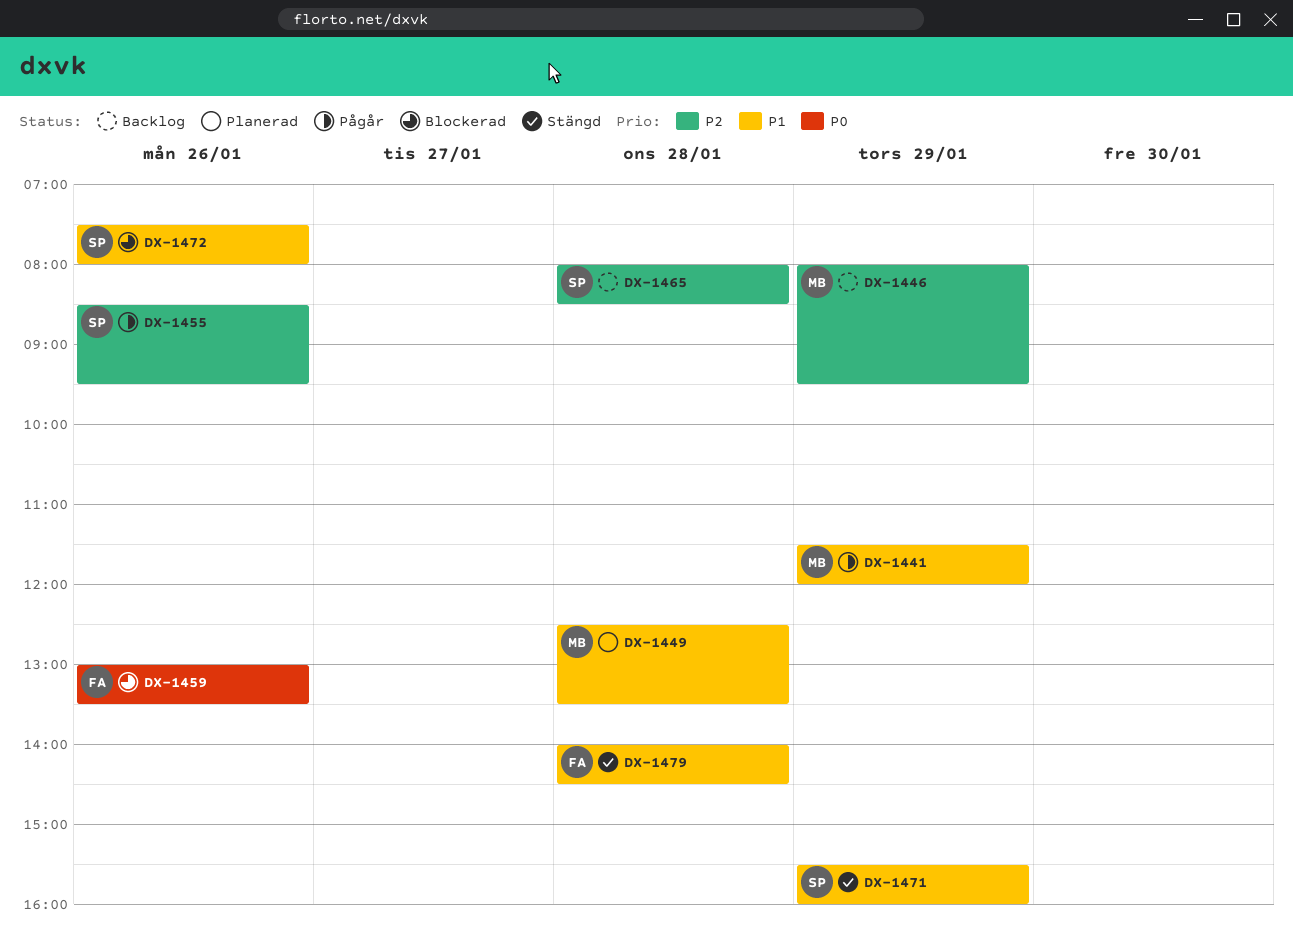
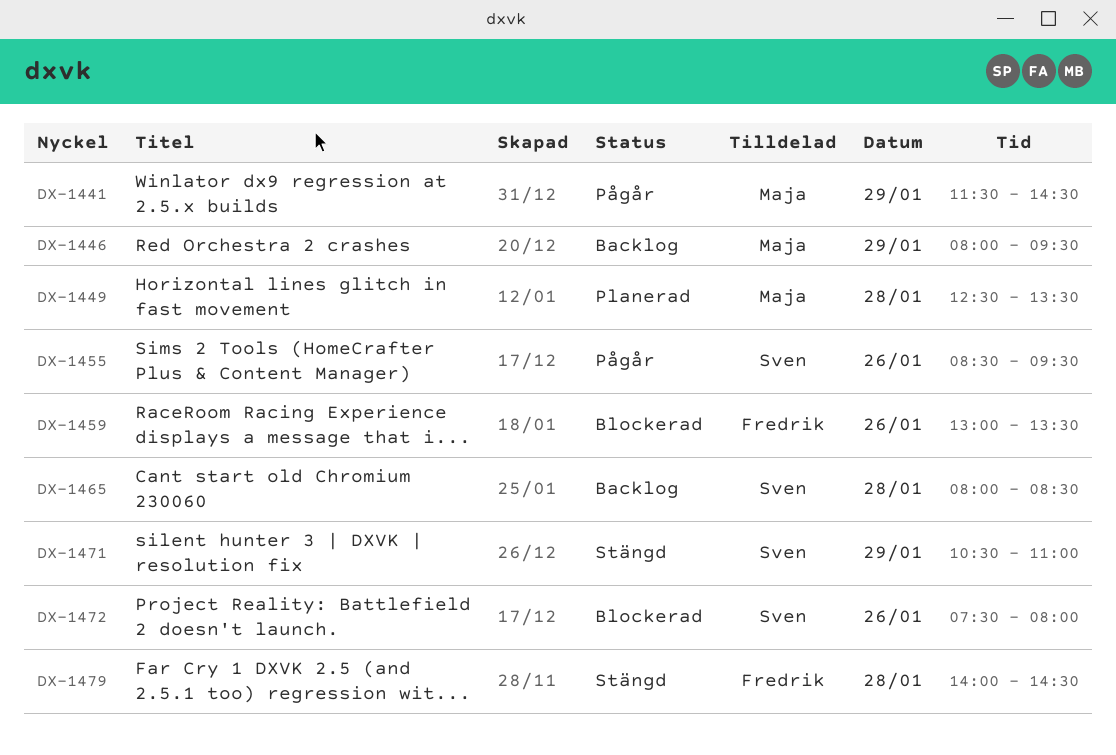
DX-1441, ends: 12:00 -> 14:30
DX-1471, begins: 15:30 -> 10:30
DX-1471, ends: 16:00 -> 11:00

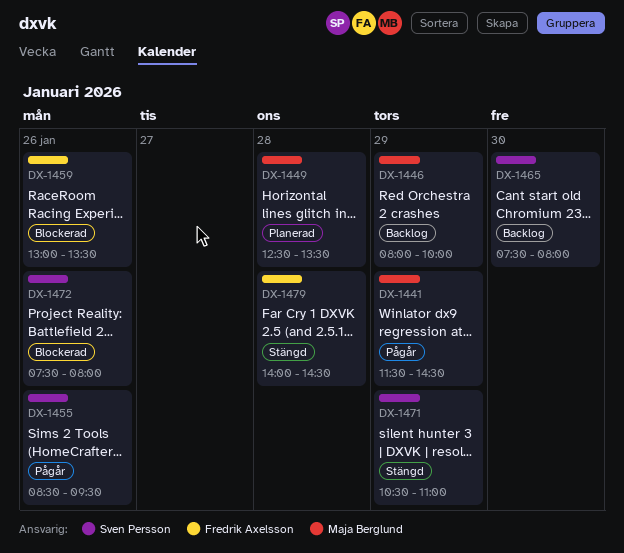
DX-1446, ends: 09:30 -> 10:00
DX-1465, day: Jan 28 -> Jan 30
DX-1465, begins: 08:00 -> 07:30
DX-1465, ends: 08:30 -> 08:00

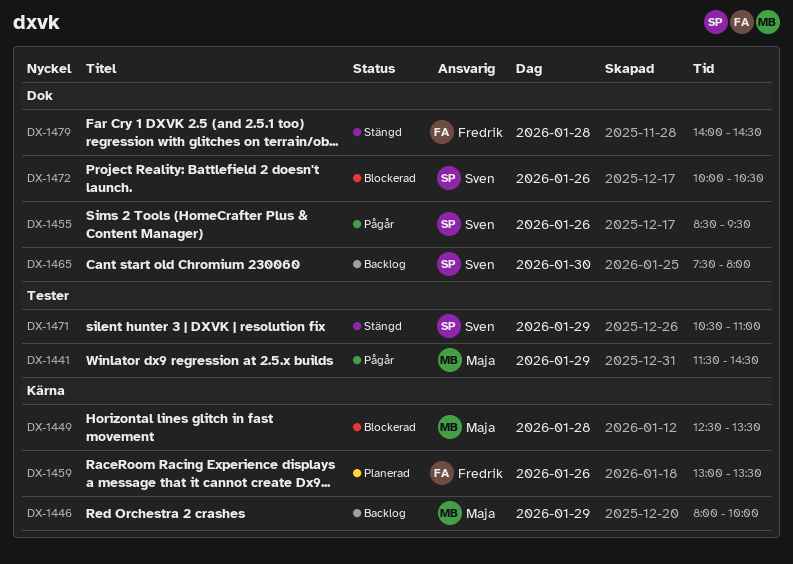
DX-1449, status: Planerad -> Blockerad
DX-1459, status: Blockerad -> Planerad
DX-1472, begins: 07:30 -> 10:00
DX-1472, ends: 08:00 -> 10:30

